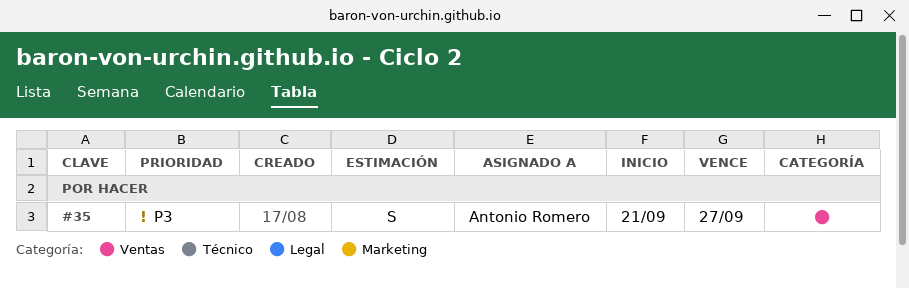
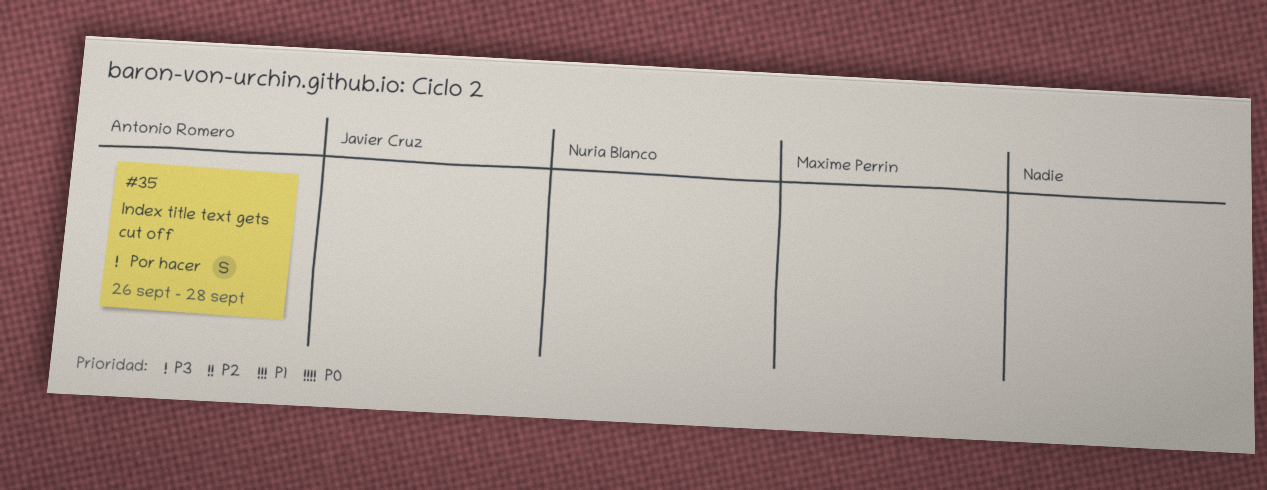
#35, start: Sep 21 -> Sep 26
#35, due: Sep 27 -> Sep 28

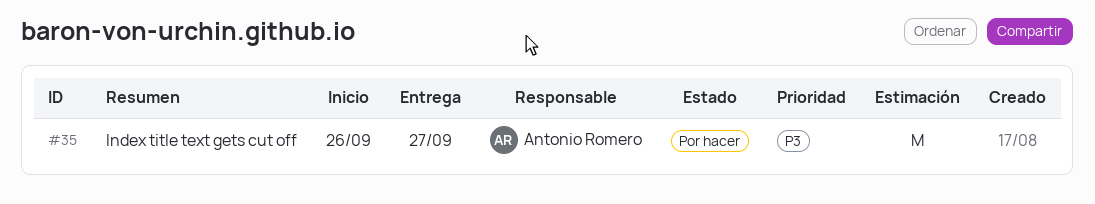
#35, estimate: S -> M
#35, due: Sep 28 -> Sep 27

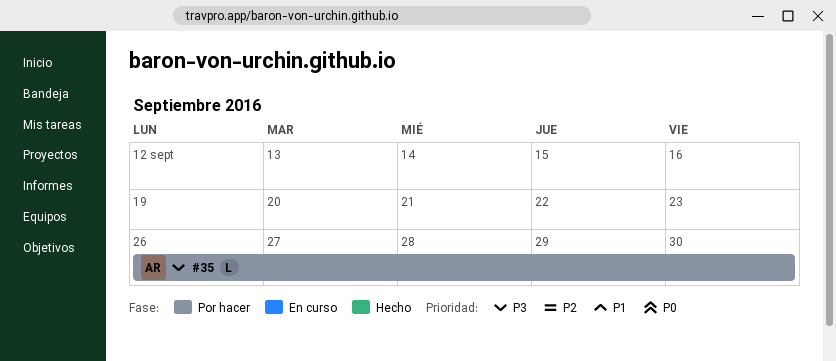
#35, estimate: M -> L
#35, due: Sep 27 -> Sep 30

